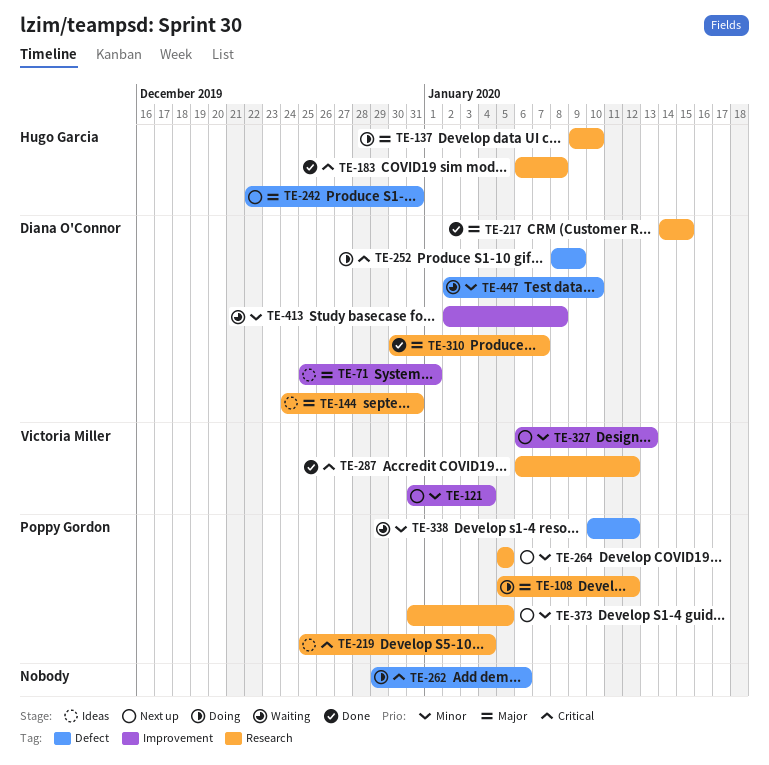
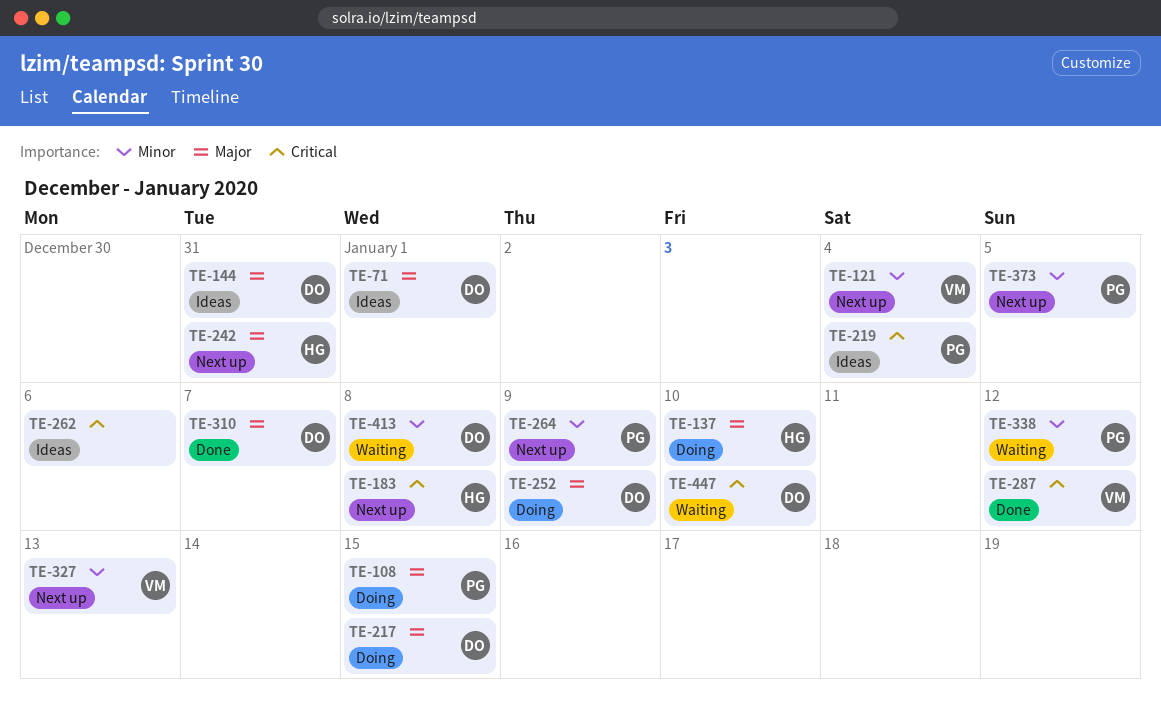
TE-108, due: Jan 12 -> Jan 15
TE-183, status: Done -> Next up
TE-217, status: Done -> Doing
TE-252, priority: Critical -> Major
TE-262, status: Doing -> Ideas
TE-264, due: Jan 5 -> Jan 9
TE-447, priority: Minor -> Critical

